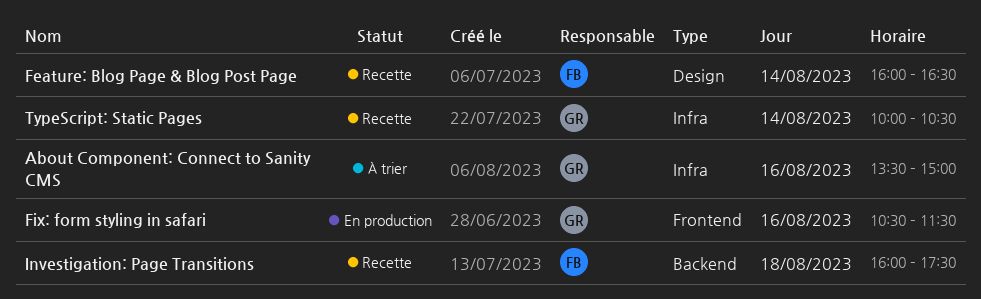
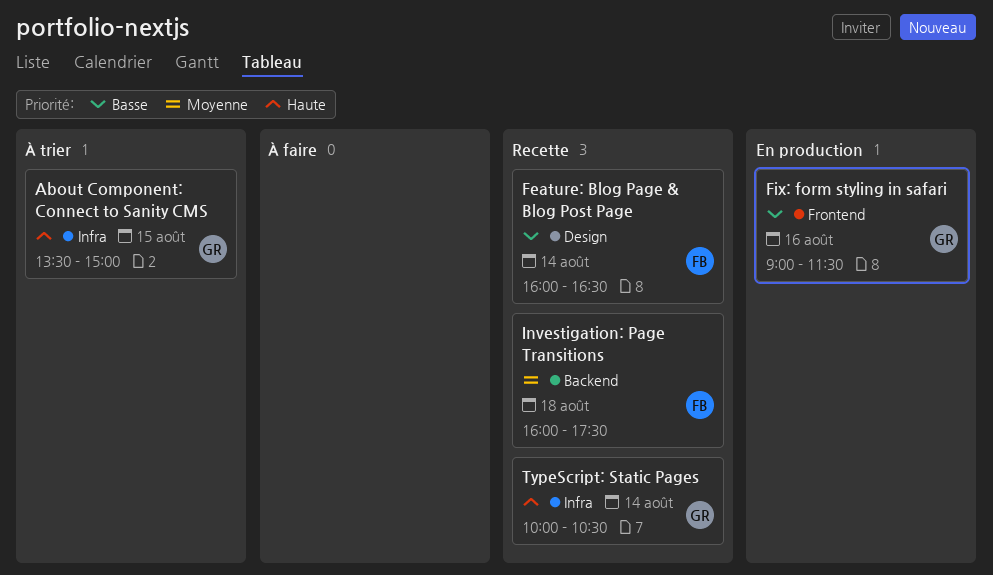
About Component: Connect to Sanity CMS, day: Aug 16 -> Aug 15
Fix: form styling in safari, begins: 10:30 -> 09:00

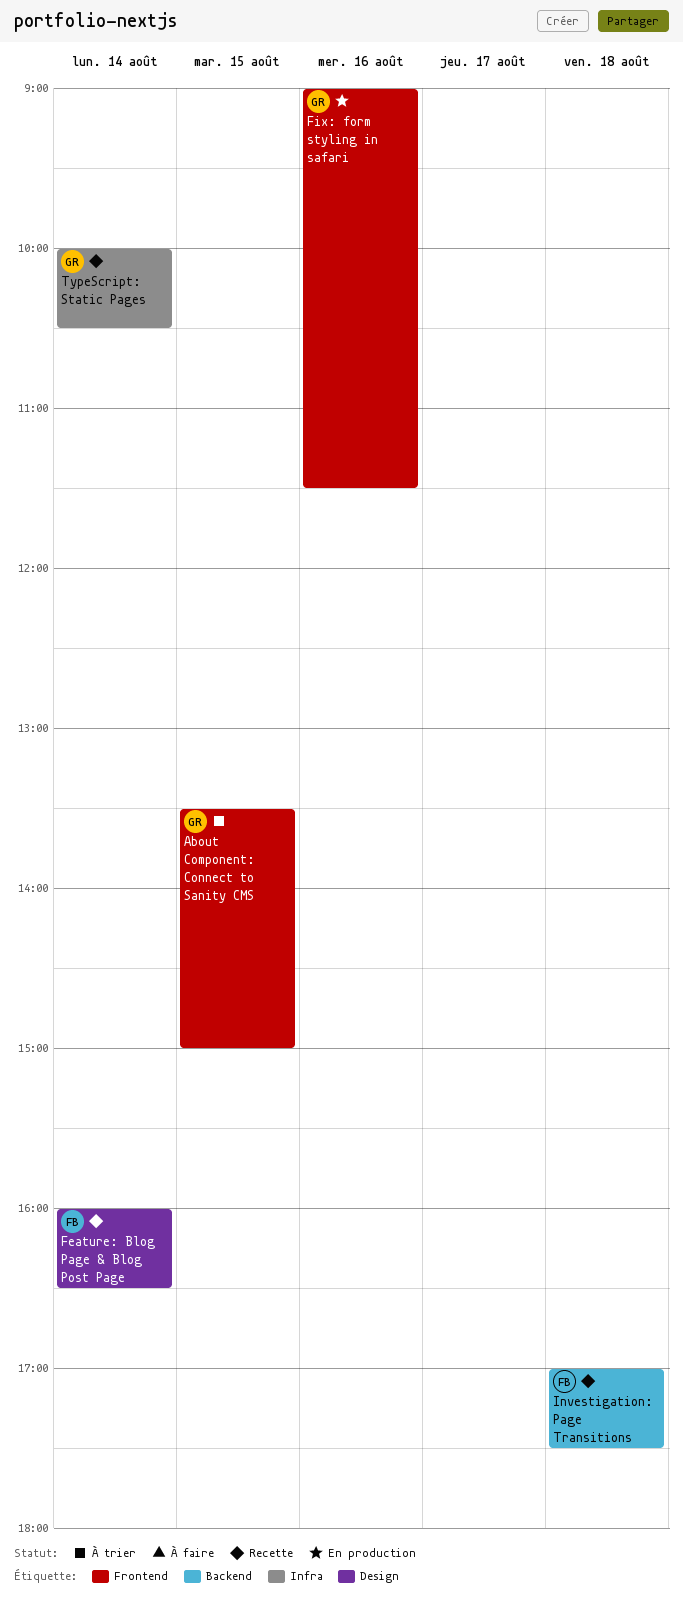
About Component: Connect to Sanity CMS, label: Infra -> Frontend
Investigation: Page Transitions, begins: 16:00 -> 17:00

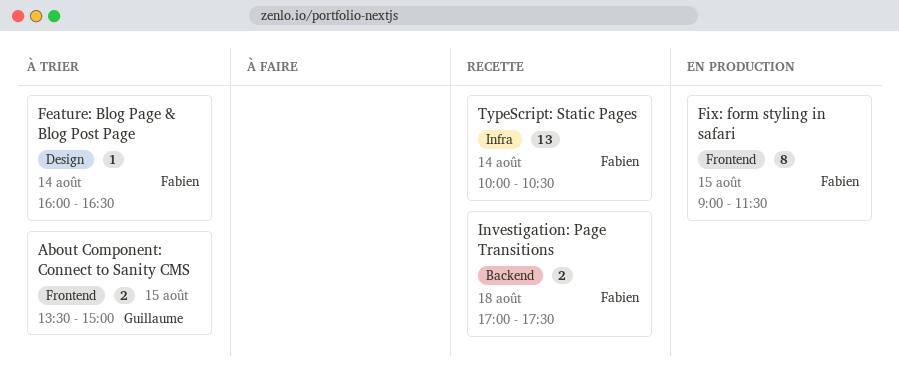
Feature: Blog Page & Blog Post Page, status: Recette -> À trier
Fix: form styling in safari, owner: Guillaume -> Fabien
Fix: form styling in safari, day: Aug 16 -> Aug 15
TypeScript: Static Pages, owner: Guillaume -> Fabien

